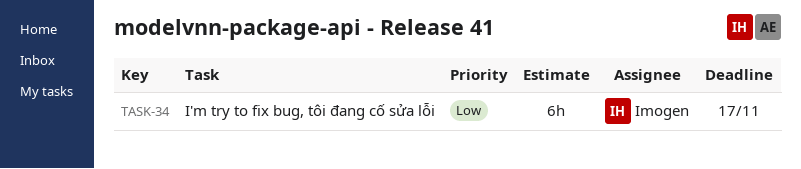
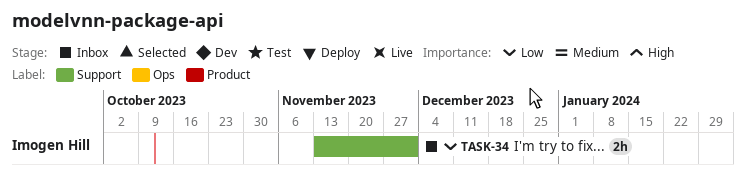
TASK-34, estimate: 6h -> 2h
TASK-34, due: Nov 17 -> Dec 1

